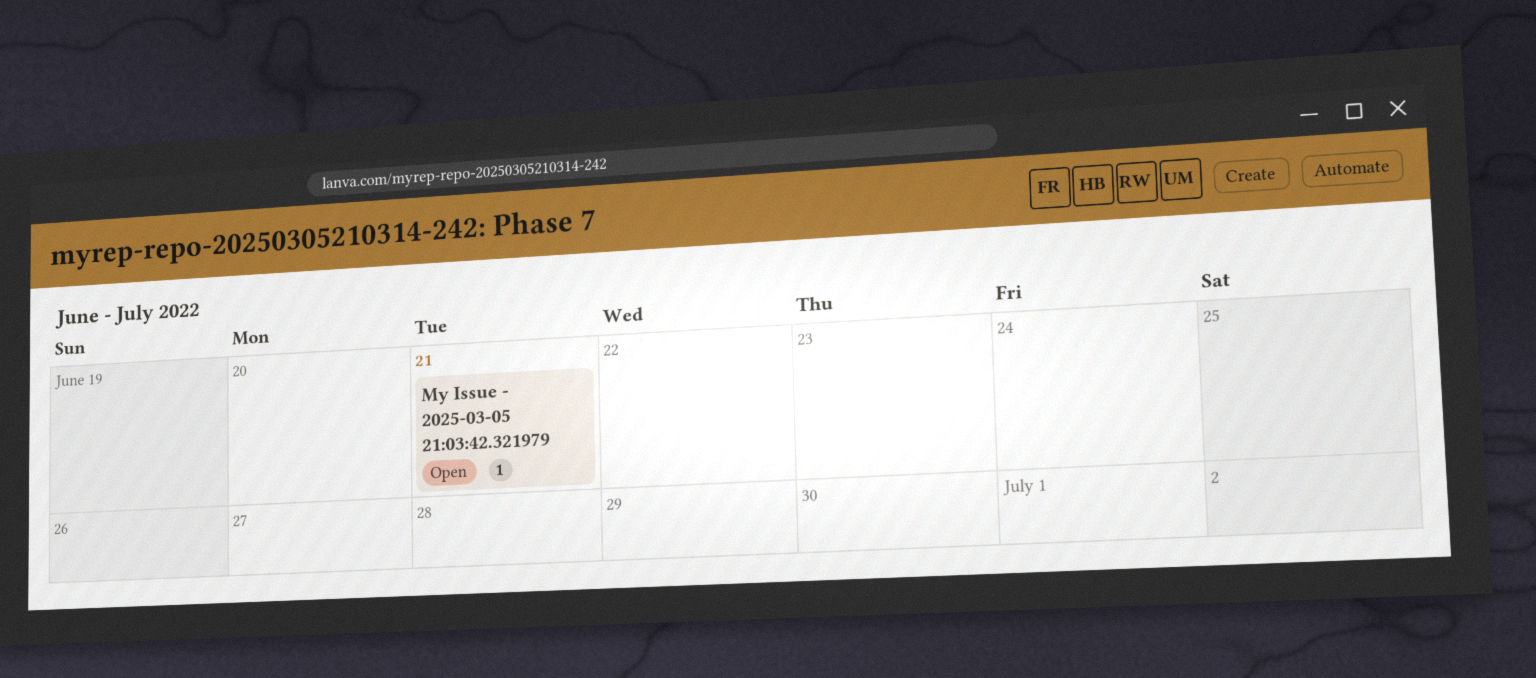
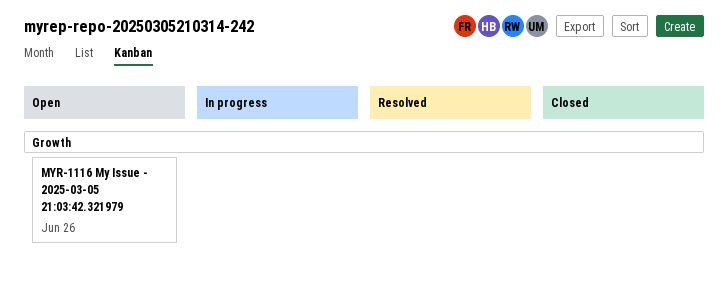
My Issue - 2025-03-05 21:03:42.321979, due: Jun 21 -> Jun 26

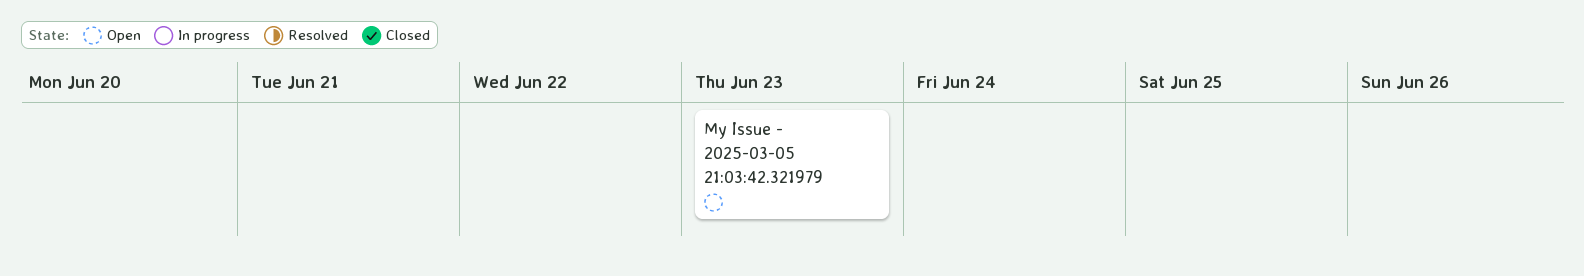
My Issue - 2025-03-05 21:03:42.321979, due: Jun 26 -> Jun 23

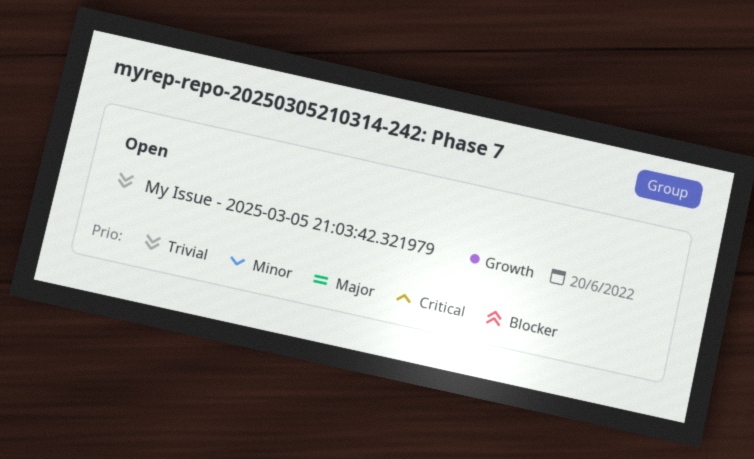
My Issue - 2025-03-05 21:03:42.321979, due: Jun 23 -> Jun 20

